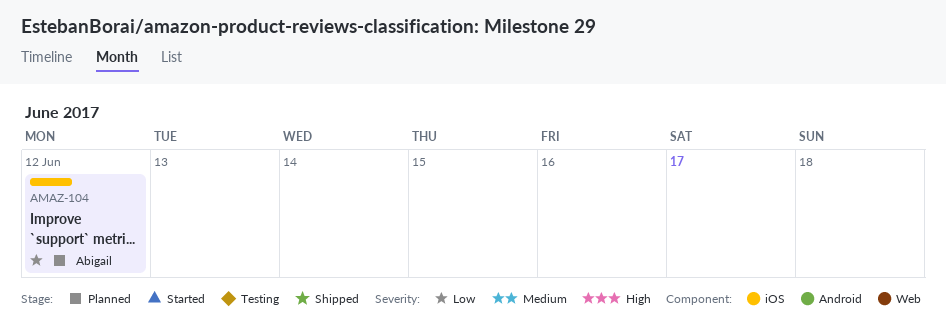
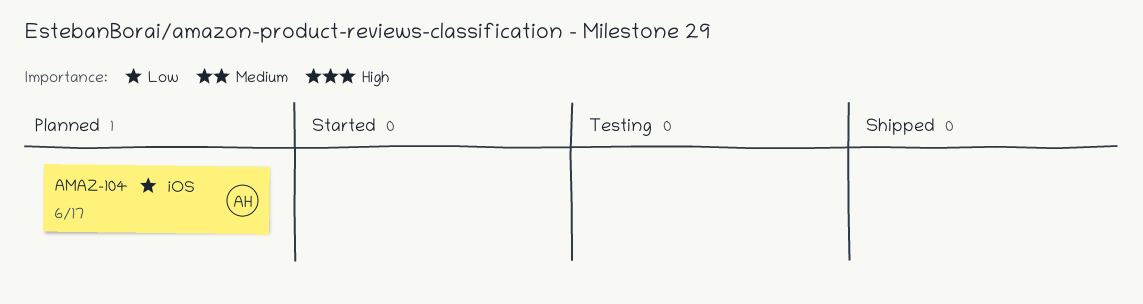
AMAZ-104, due: Jun 12 -> Jun 17

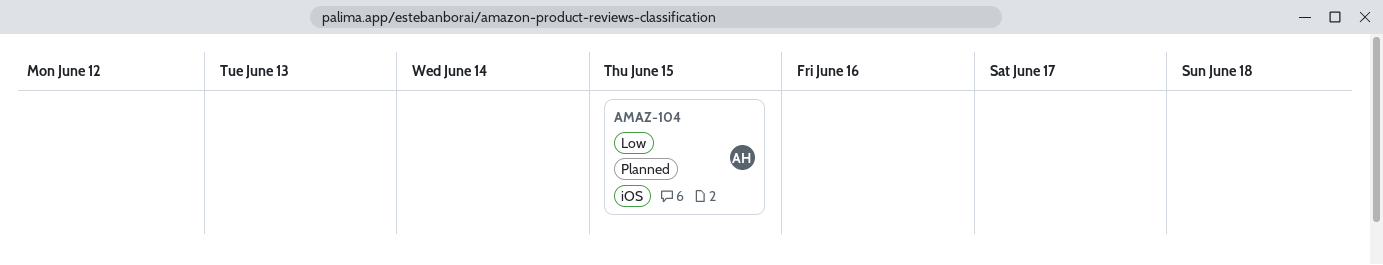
AMAZ-104, due: Jun 17 -> Jun 15

